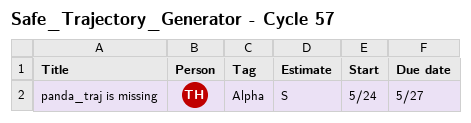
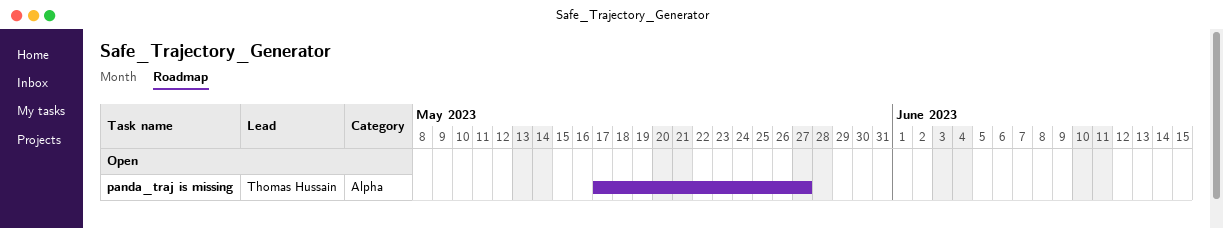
panda_traj is missing, start: May 24 -> May 17

